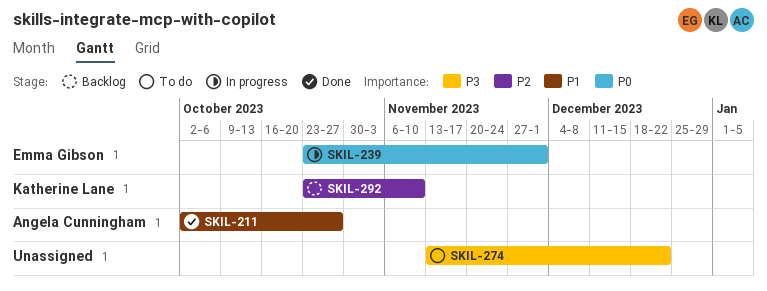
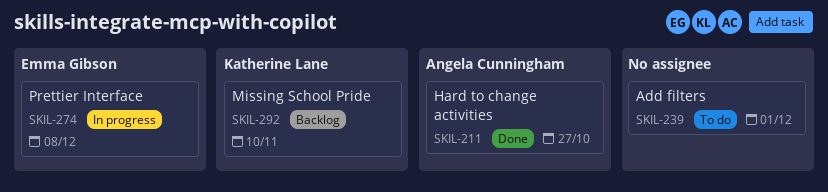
SKIL-239, status: In progress -> To do
SKIL-239, owner: Emma Gibson -> none
SKIL-274, status: To do -> In progress
SKIL-274, owner: none -> Emma Gibson
SKIL-274, due: Dec 22 -> Dec 8

